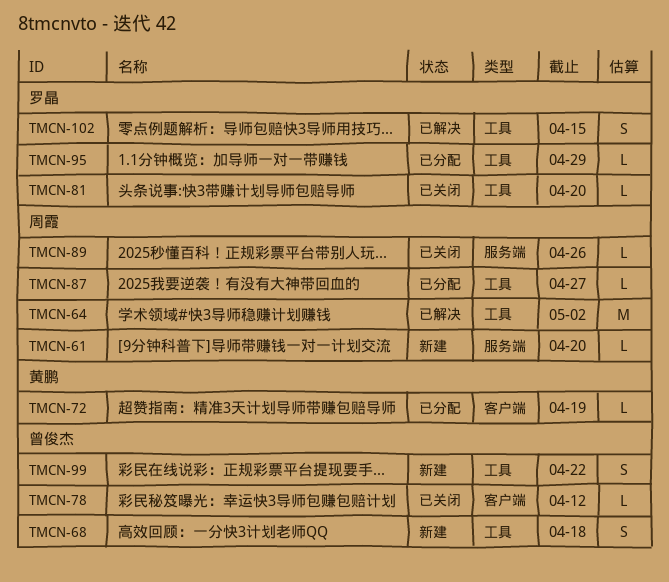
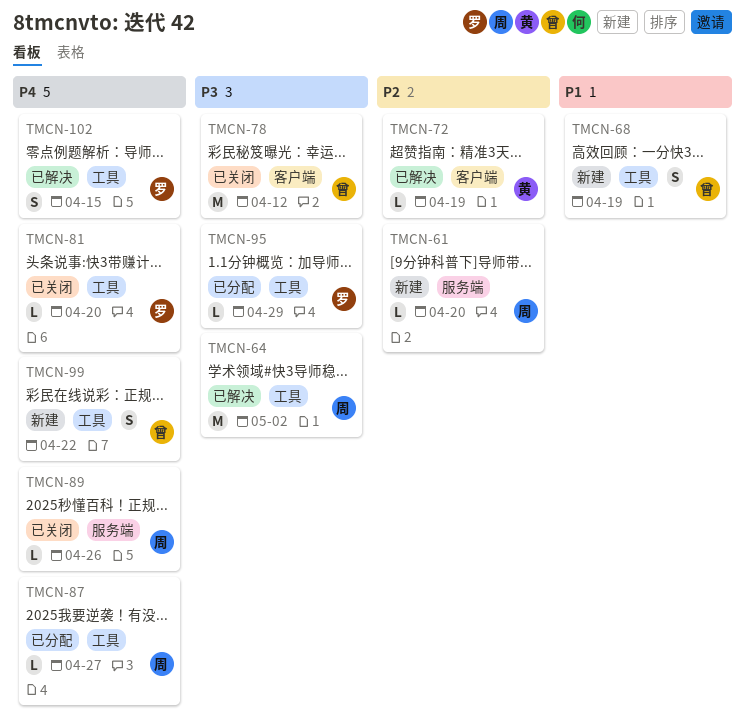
TMCN-68, due: Apr 18 -> Apr 19
TMCN-72, status: 已分配 -> 已解决
TMCN-78, estimate: L -> M

